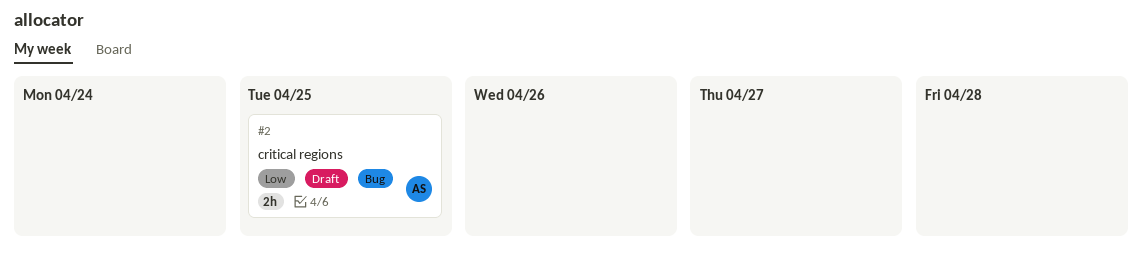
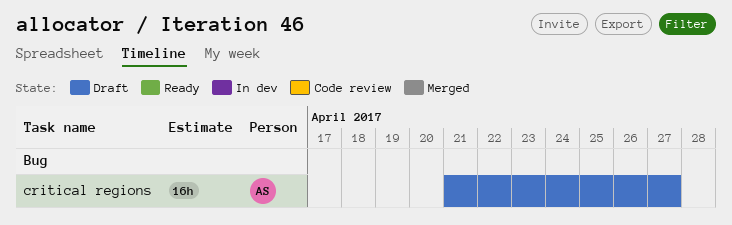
critical regions, estimate: 2h -> 16h
critical regions, due: Apr 25 -> Apr 27

